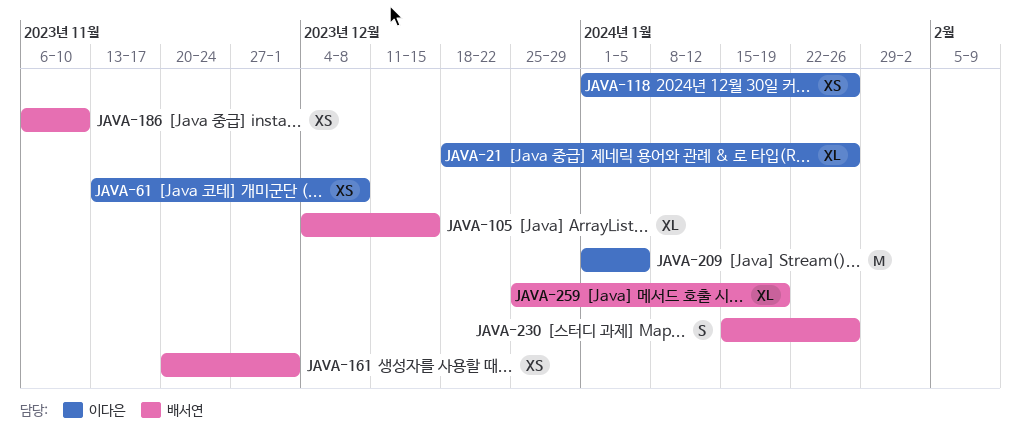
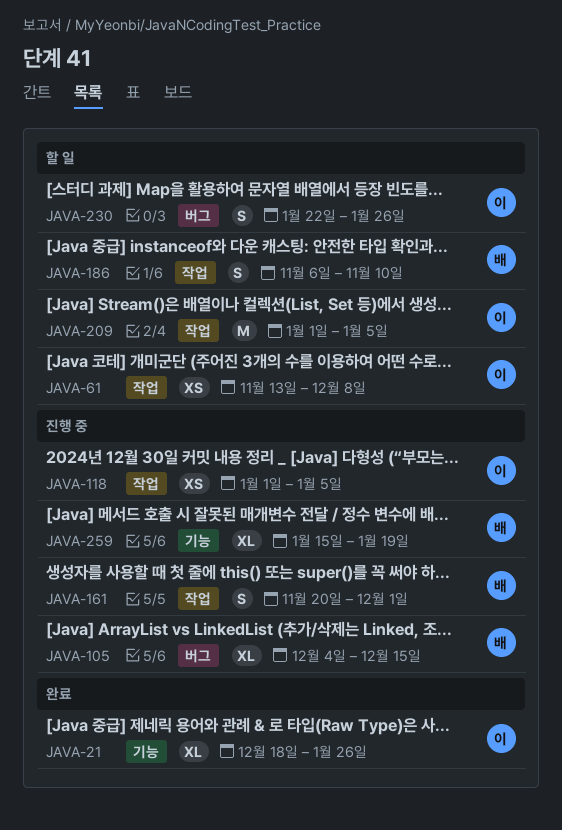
JAVA-118, due: Jan 26 -> Jan 5
JAVA-161, estimate: XS -> S
JAVA-186, estimate: XS -> S
JAVA-230, owner: 배서연 -> 이다은
JAVA-230, start: Jan 15 -> Jan 22
JAVA-259, start: Dec 25 -> Jan 15

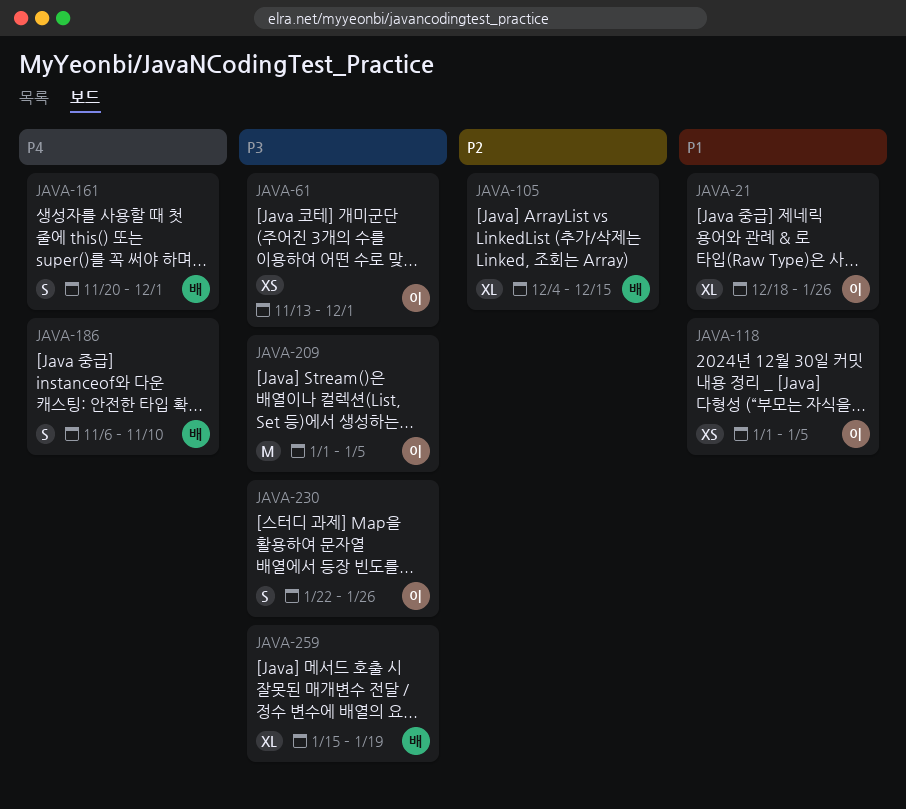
JAVA-61, due: Dec 8 -> Dec 1

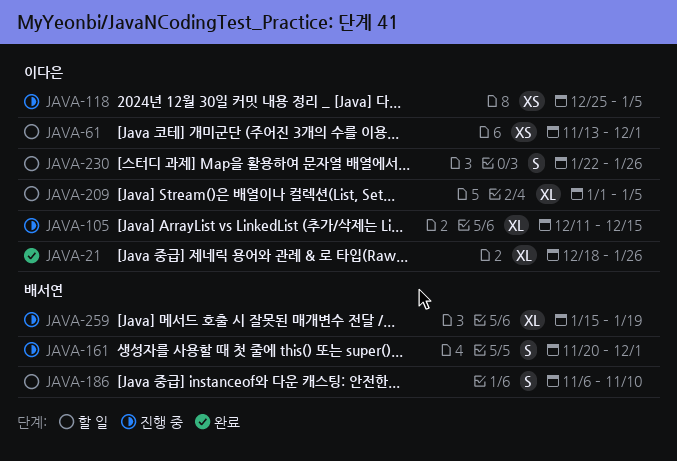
JAVA-105, owner: 배서연 -> 이다은
JAVA-105, start: Dec 4 -> Dec 11
JAVA-118, start: Jan 1 -> Dec 25
JAVA-209, estimate: M -> XL

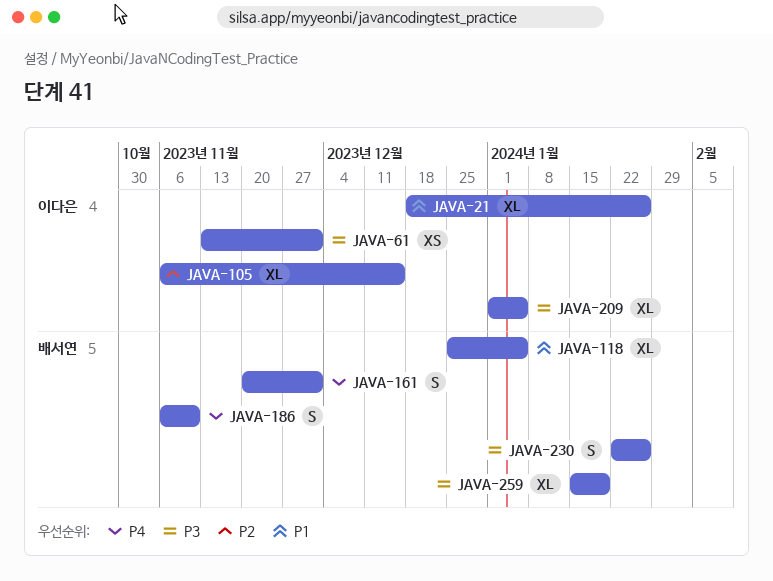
JAVA-105, start: Dec 11 -> Nov 6
JAVA-118, owner: 이다은 -> 배서연
JAVA-118, estimate: XS -> XL
JAVA-230, owner: 이다은 -> 배서연

